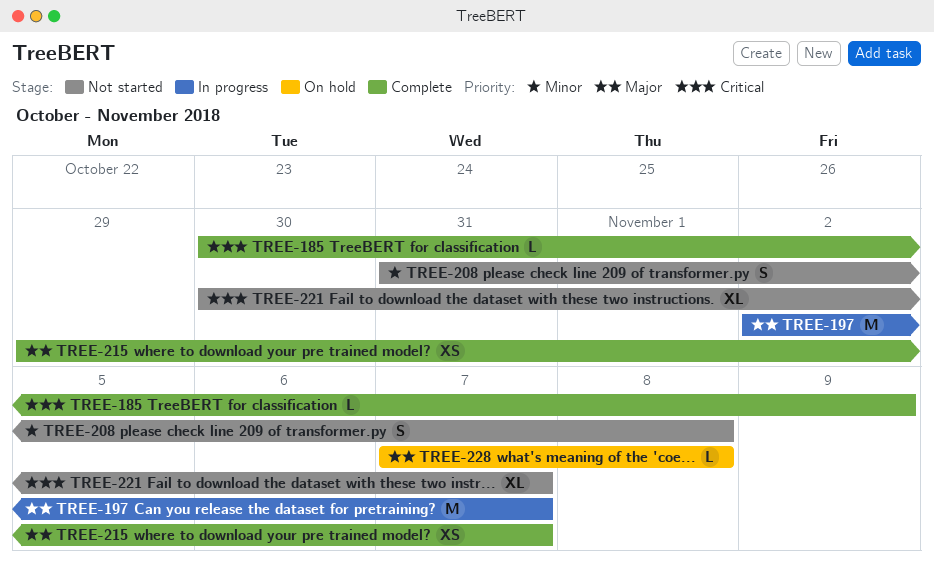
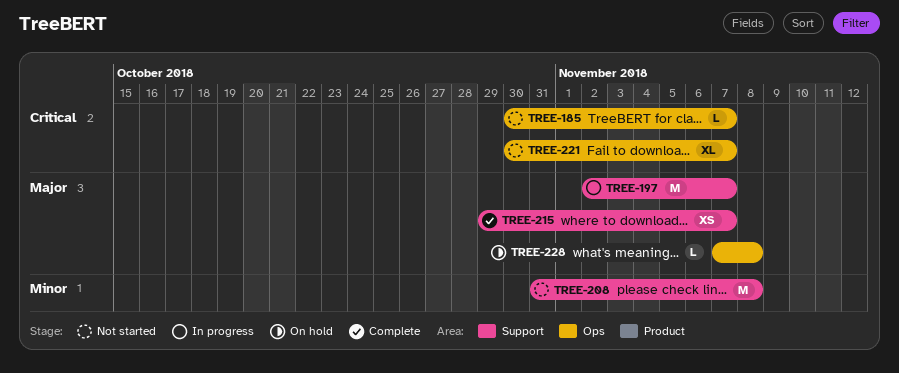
TREE-185, status: Complete -> Not started
TREE-185, due: Nov 9 -> Nov 7
TREE-208, estimate: S -> M

